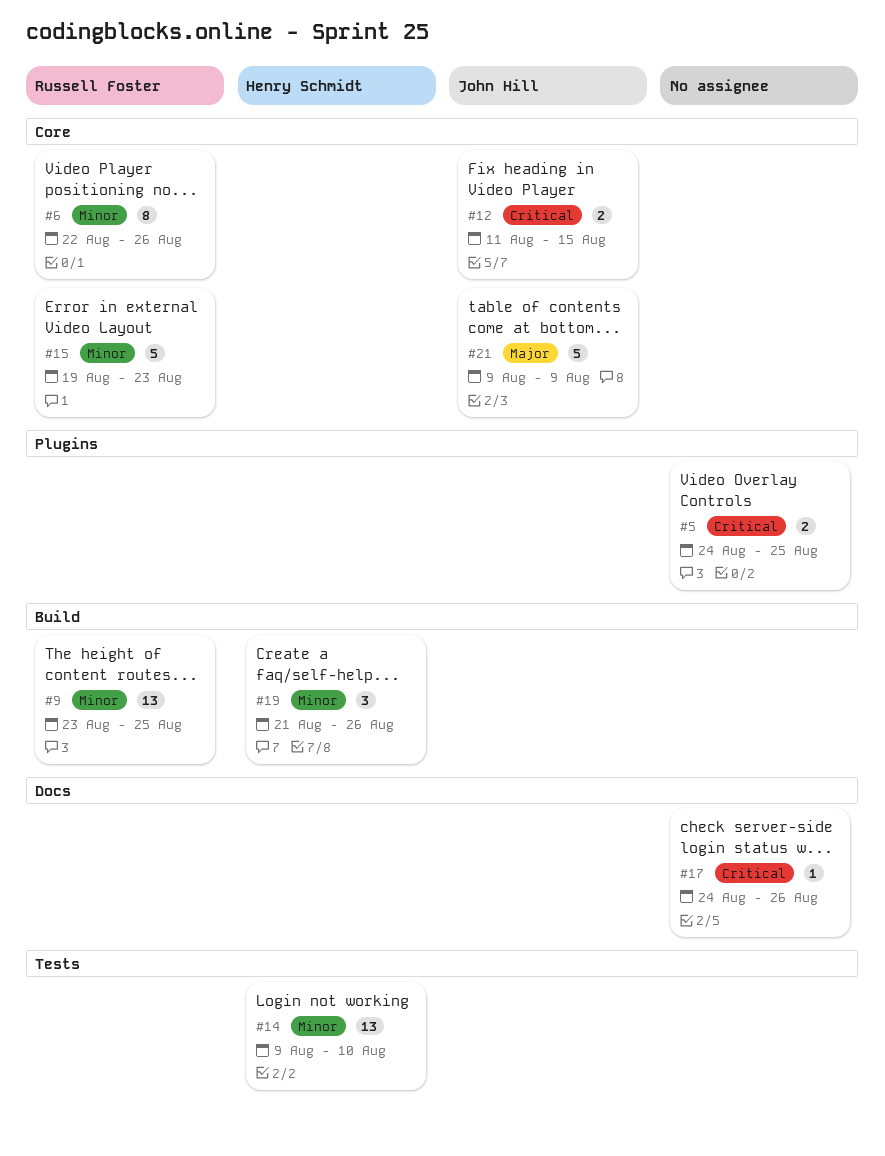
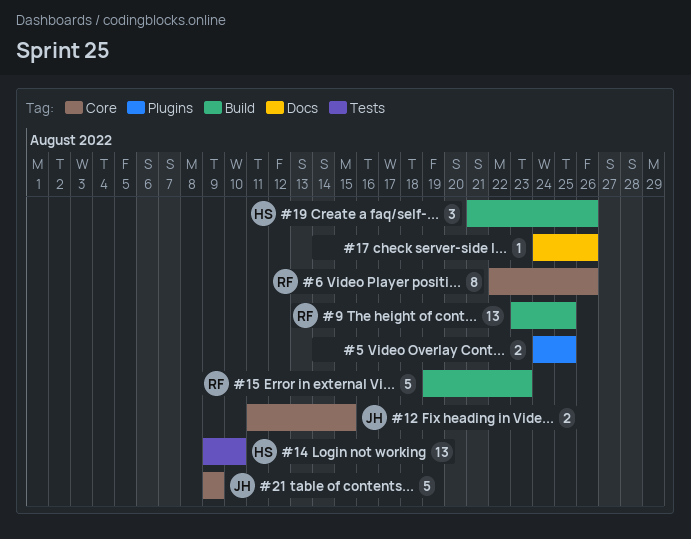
#15, label: Core -> Build

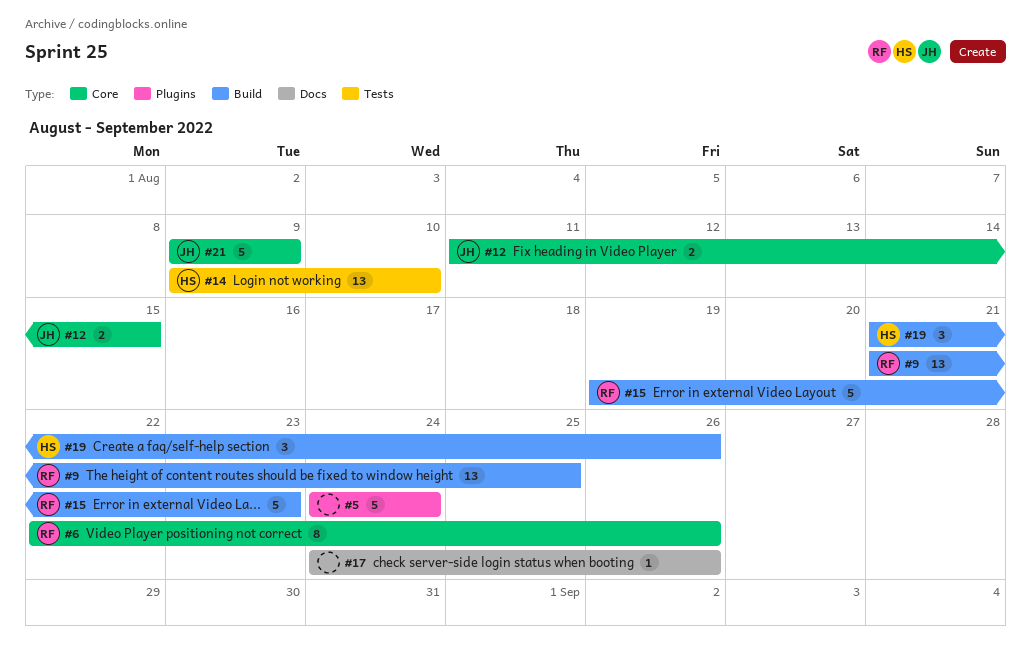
#5, estimate: 2 -> 5
#5, due: Aug 25 -> Aug 24
#9, start: Aug 23 -> Aug 21

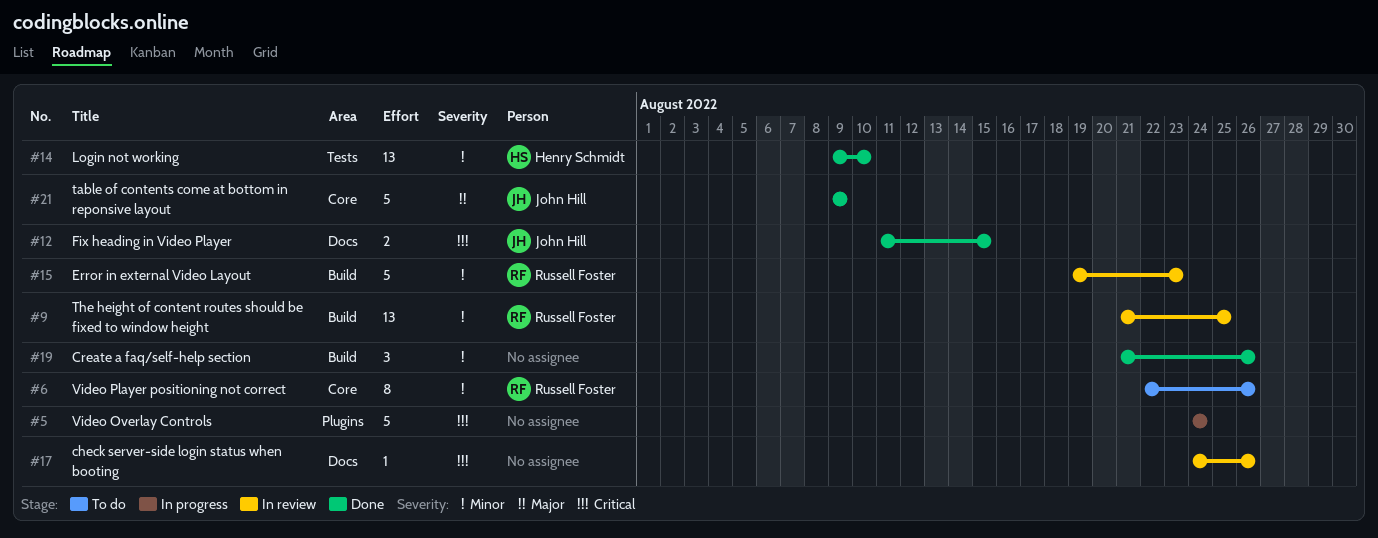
#12, label: Core -> Docs
#19, owner: Henry Schmidt -> none

